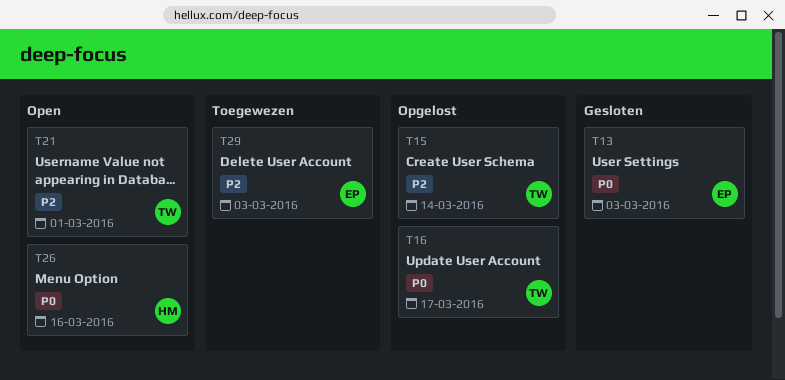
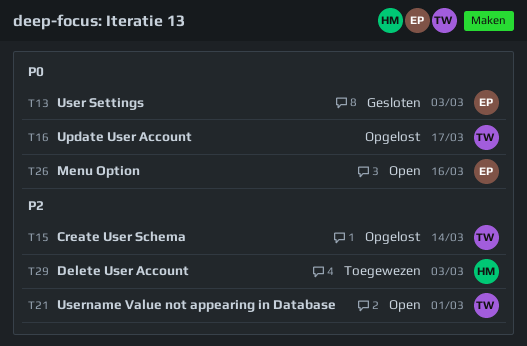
T26, owner: HM -> EP
T29, owner: EP -> HM

